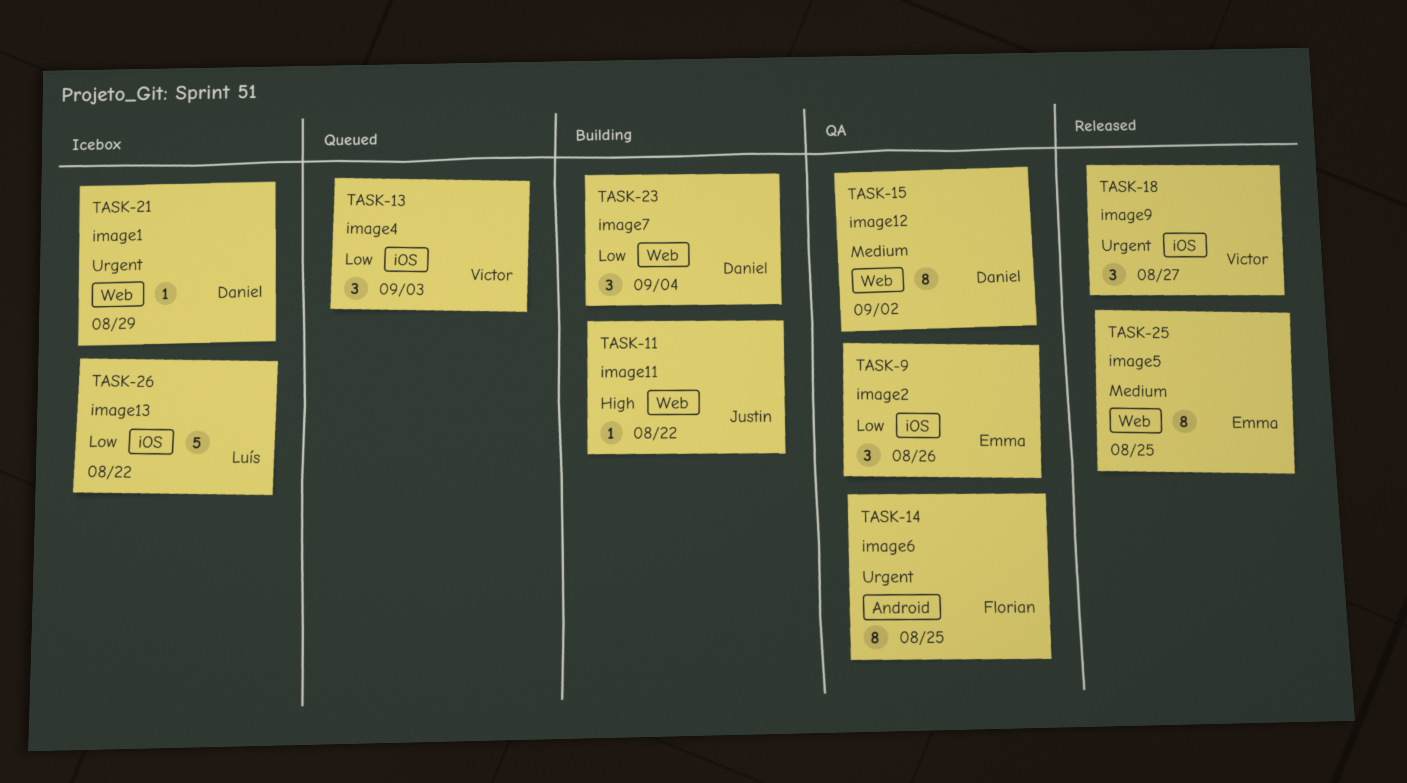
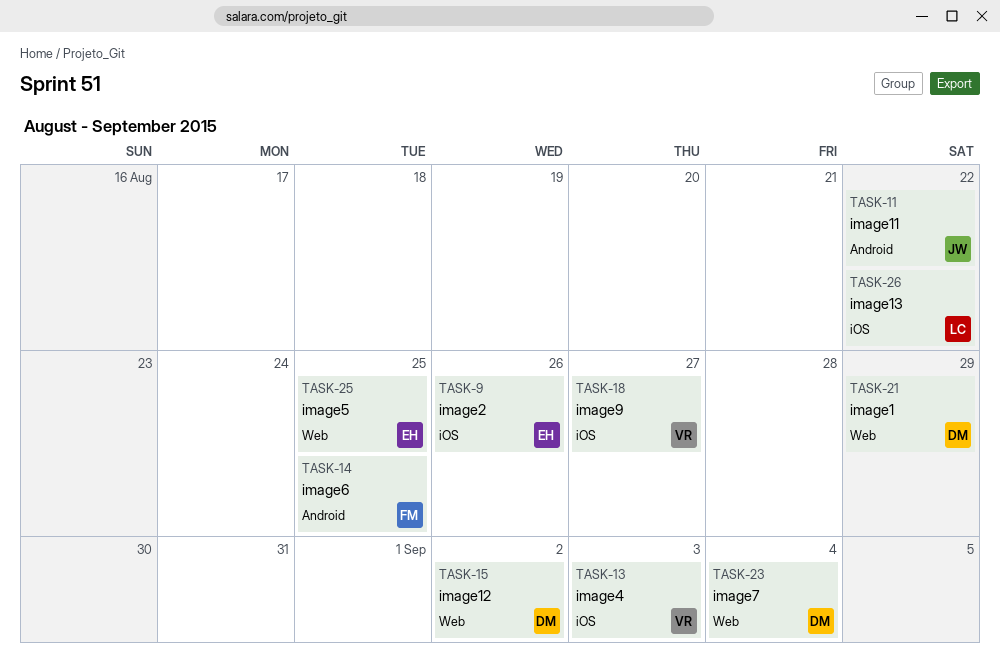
TASK-11, label: Web -> Android

